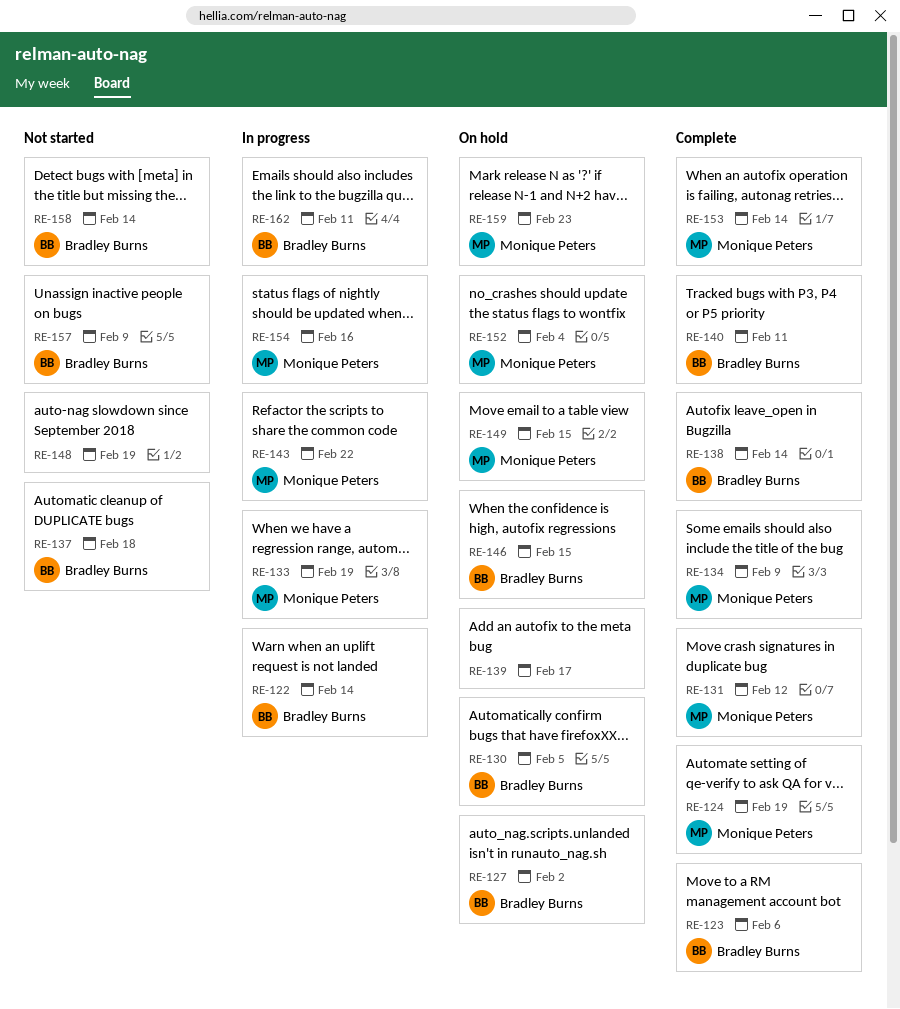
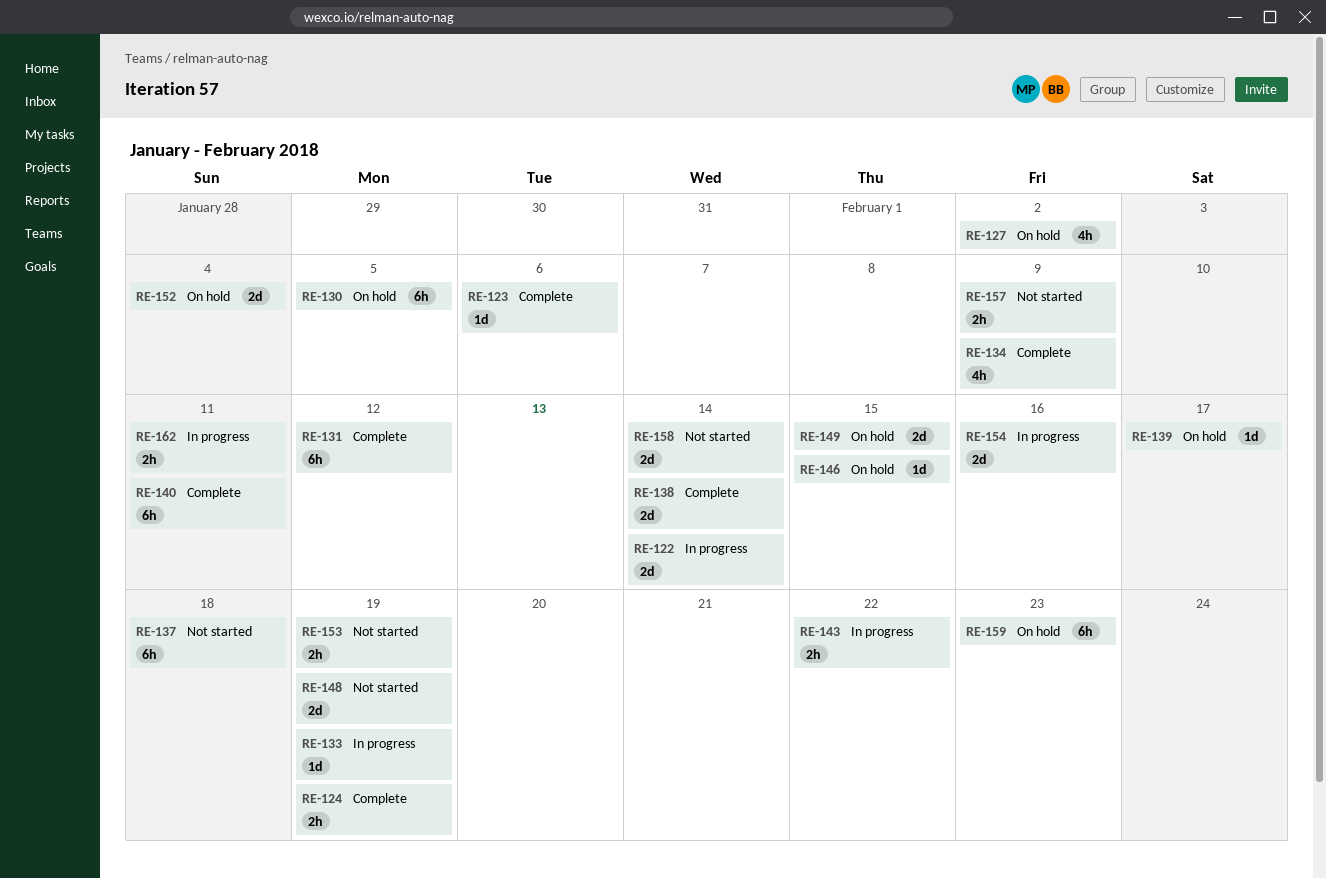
RE-153, status: Complete -> Not started
RE-153, due: Feb 14 -> Feb 19

